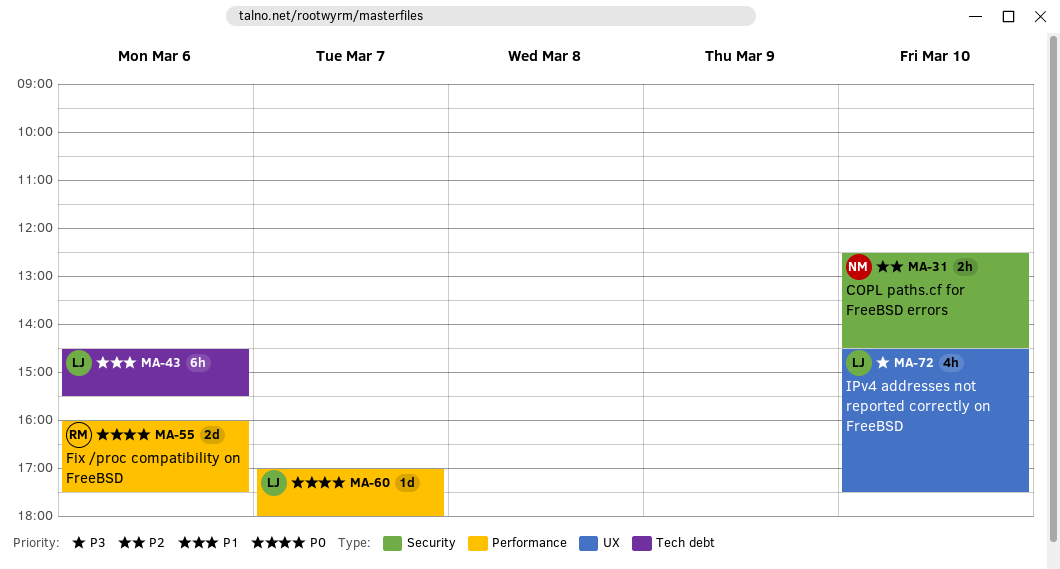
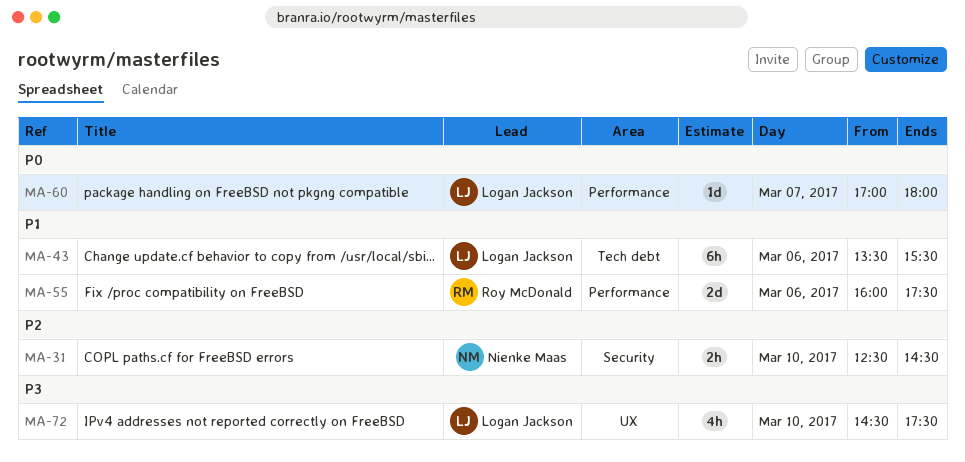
MA-43, begins: 14:30 -> 13:30
MA-55, priority: P0 -> P1

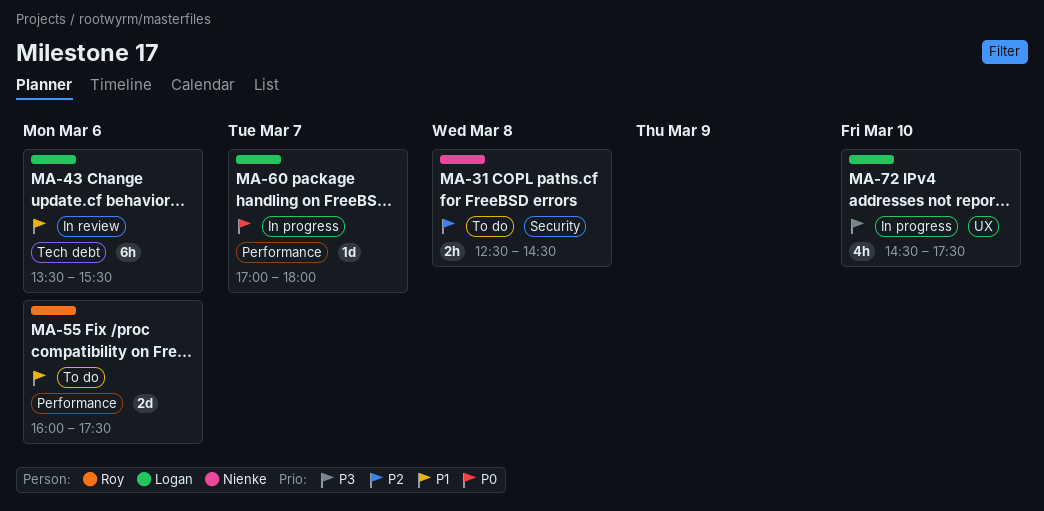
MA-31, day: Mar 10 -> Mar 8

